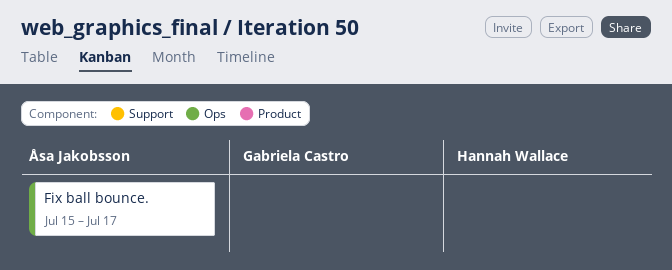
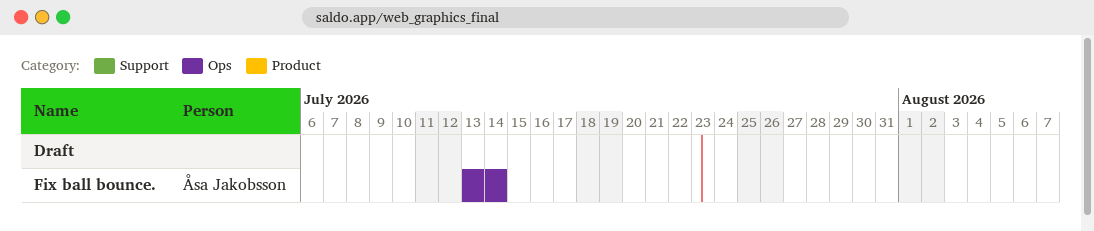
Fix ball bounce., start: Jul 15 -> Jul 13
Fix ball bounce., due: Jul 17 -> Jul 14

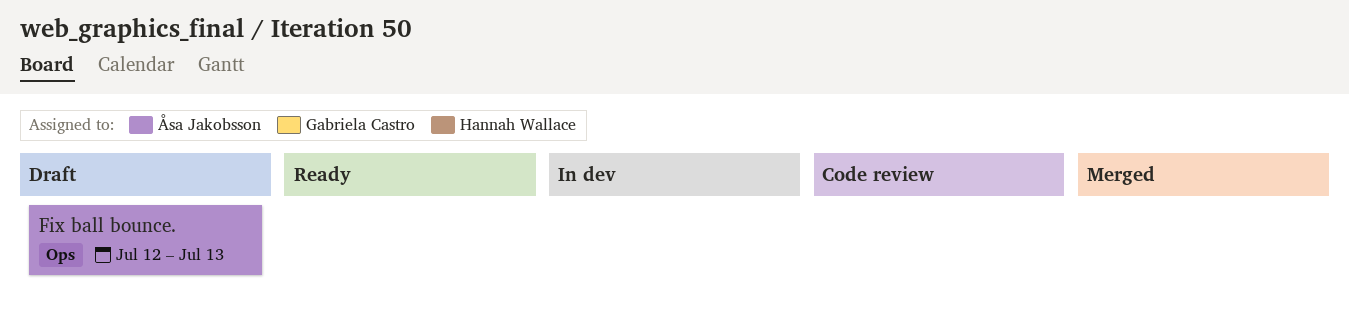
Fix ball bounce., start: Jul 13 -> Jul 12
Fix ball bounce., due: Jul 14 -> Jul 13

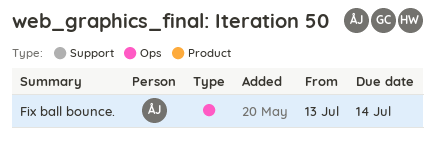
Fix ball bounce., start: Jul 12 -> Jul 13
Fix ball bounce., due: Jul 13 -> Jul 14

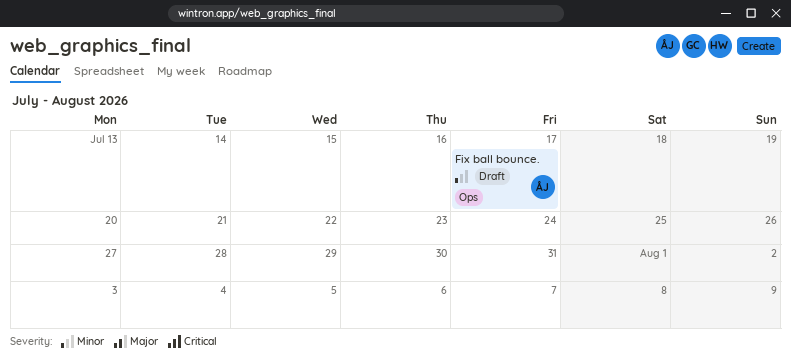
Fix ball bounce., due: Jul 14 -> Jul 17

